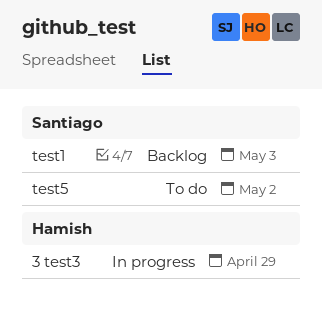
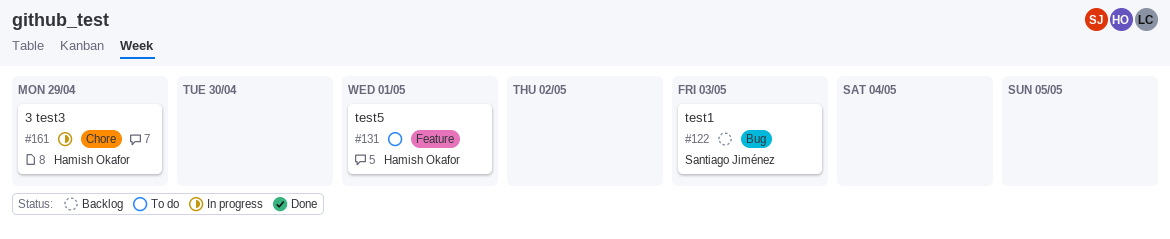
test5, owner: Santiago Jiménez -> Hamish Okafor
test5, due: May 2 -> May 1

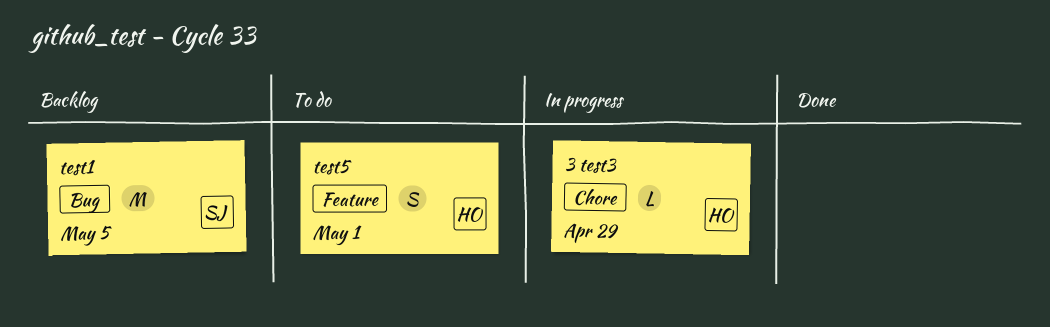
test1, due: May 3 -> May 5

